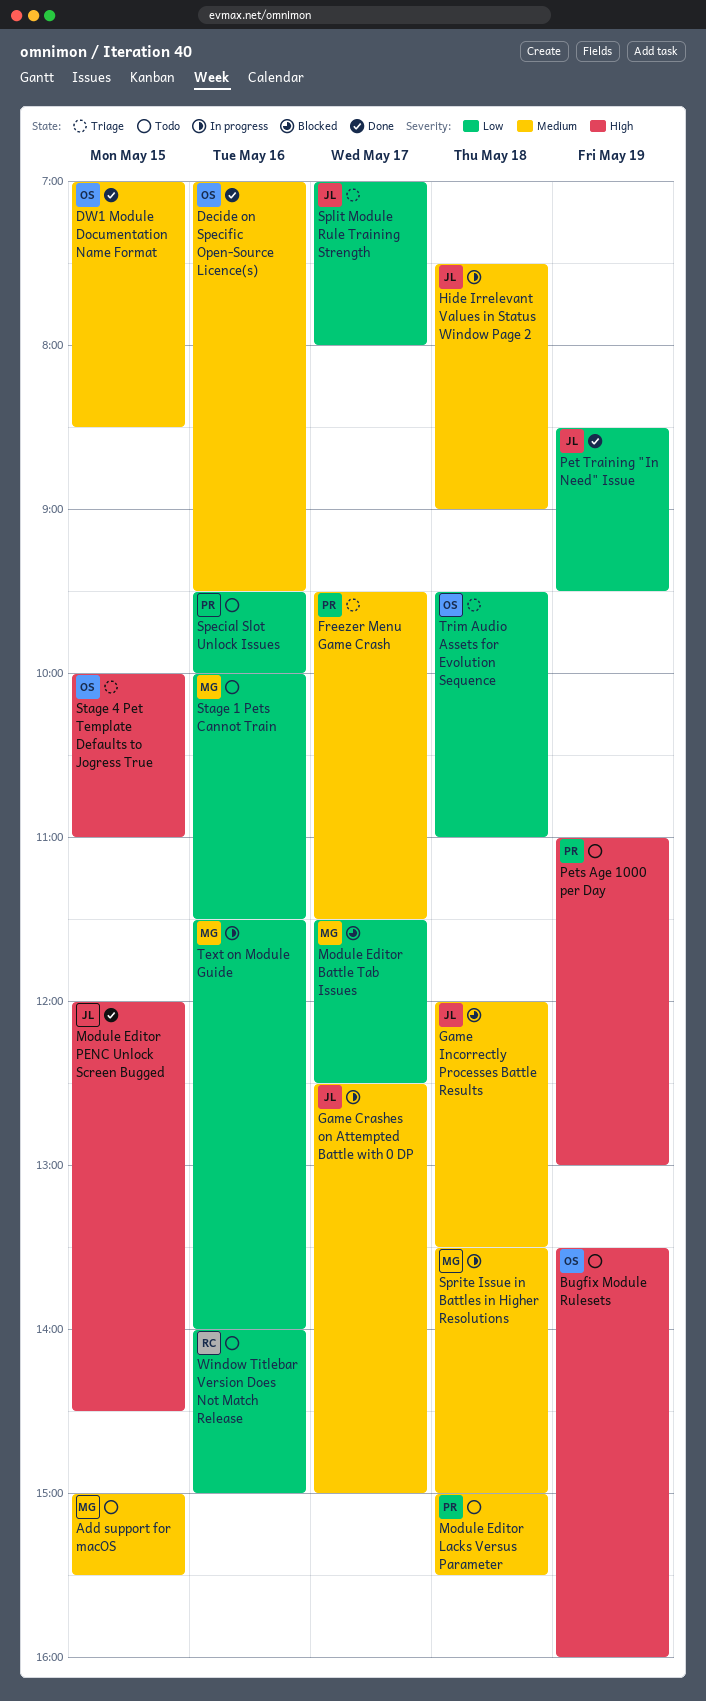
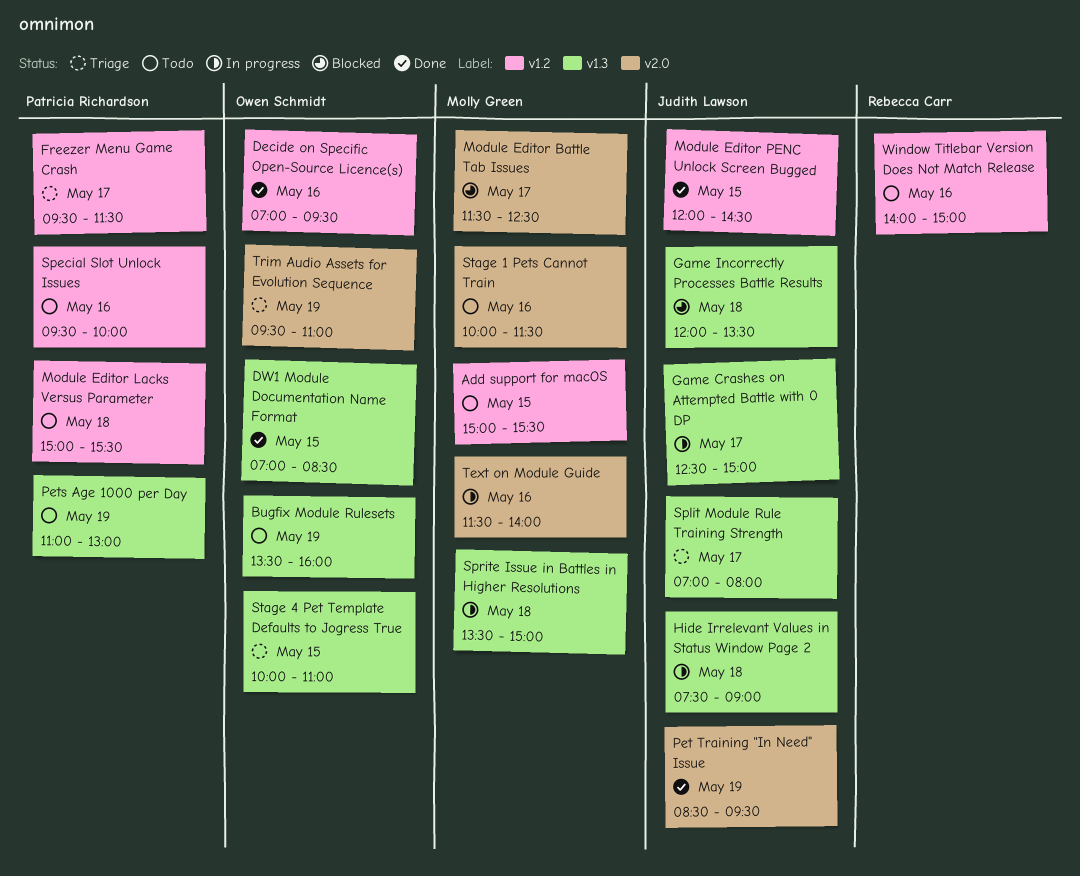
Trim Audio Assets for Evolution Sequence, day: May 18 -> May 19

